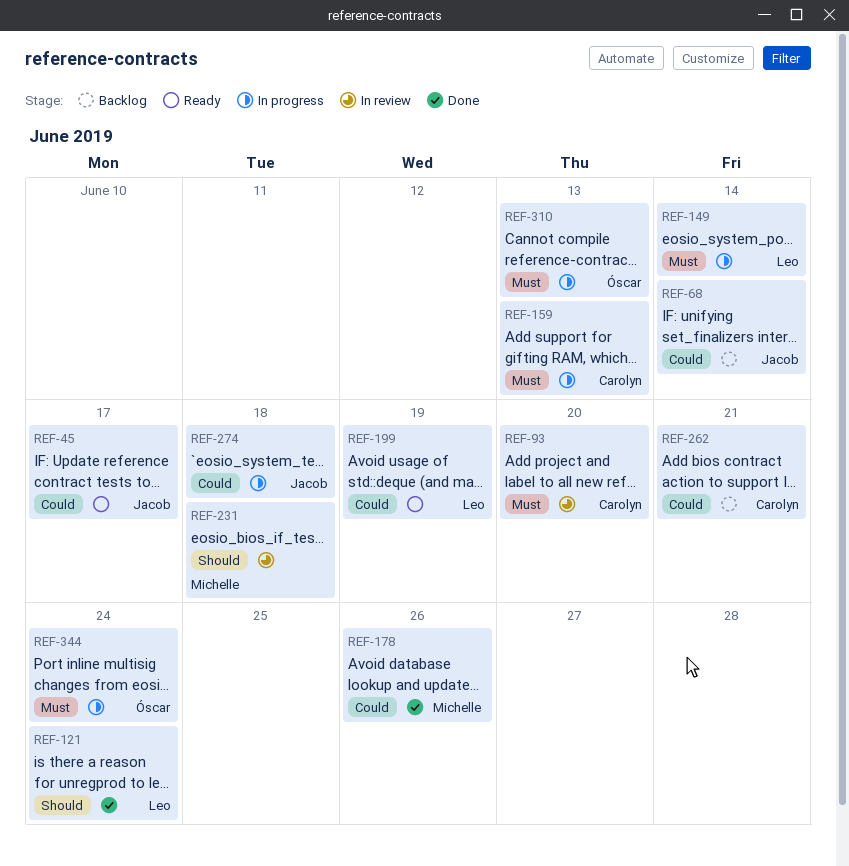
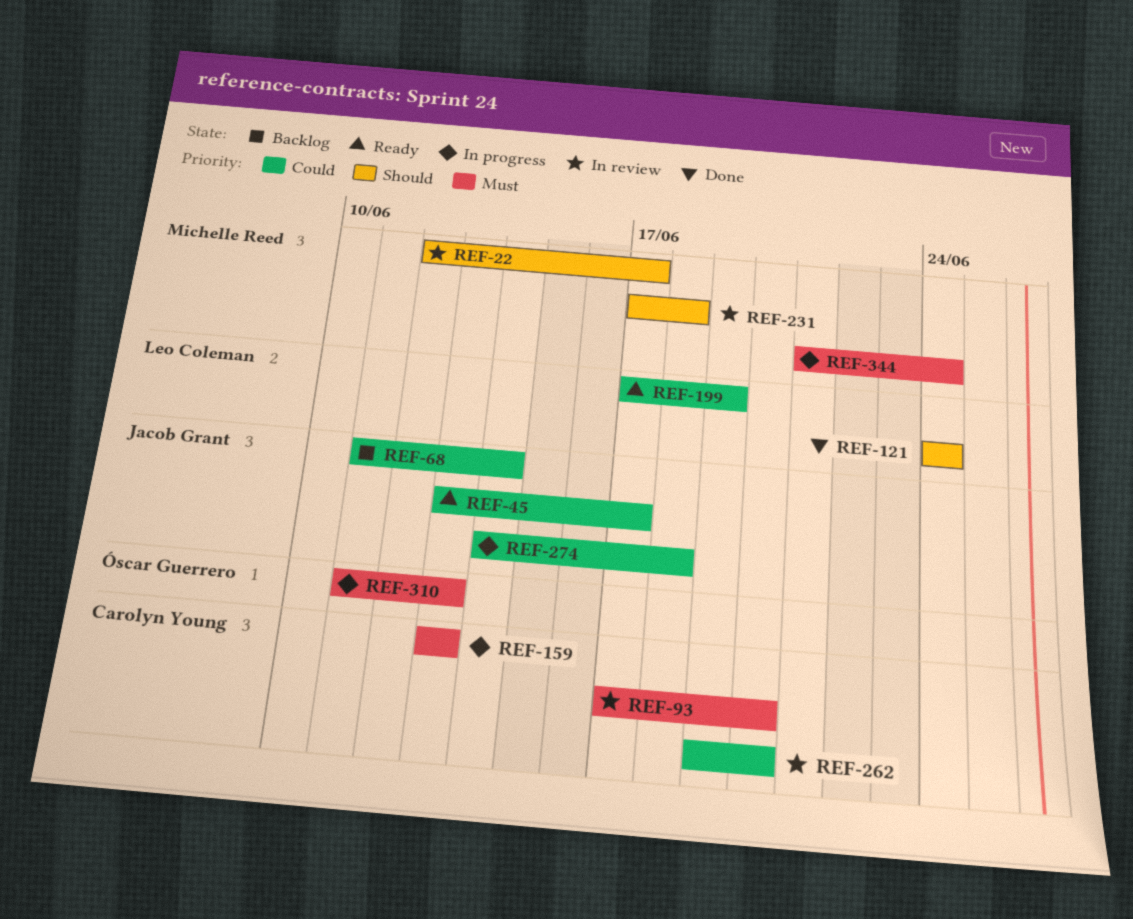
REF-22: none -> present
REF-149: present -> none
REF-178: present -> none
REF-262, status: Backlog -> In review
REF-262, due: Jun 21 -> Jun 20
REF-344, owner: Óscar Guerrero -> Michelle Reed

